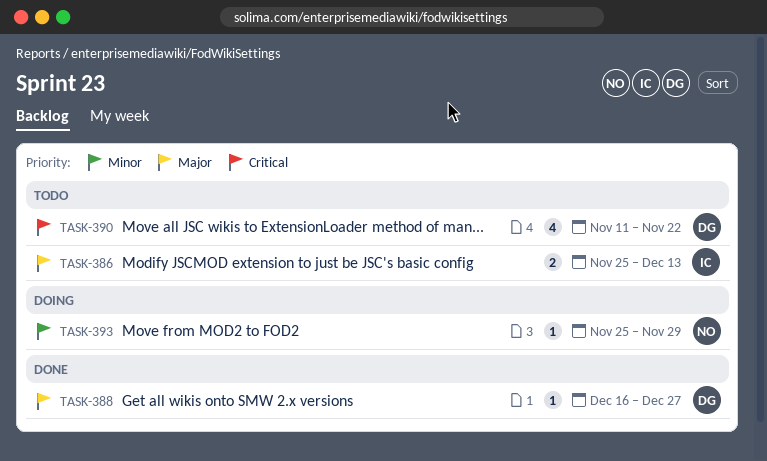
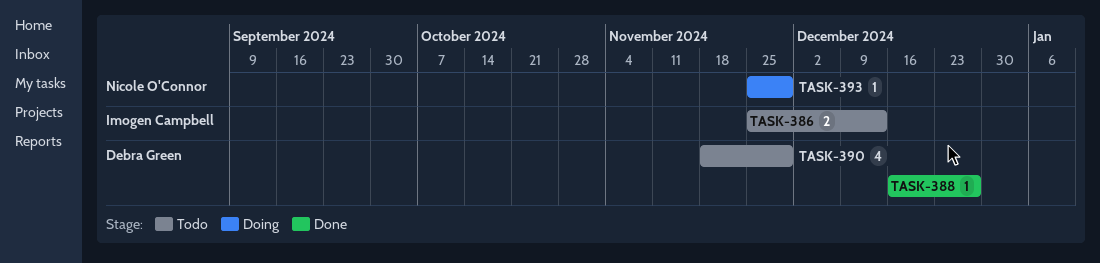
TASK-390, start: Nov 11 -> Nov 18
TASK-390, due: Nov 22 -> Nov 29

